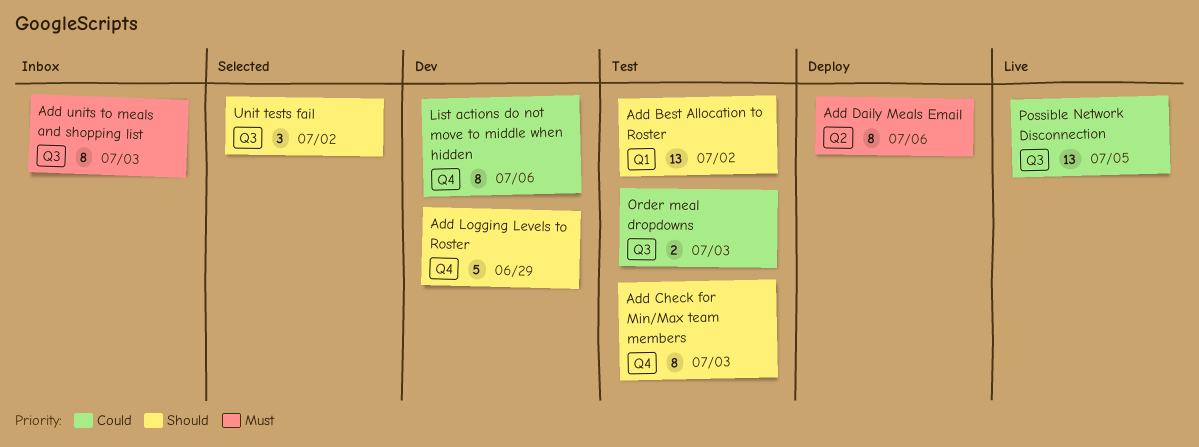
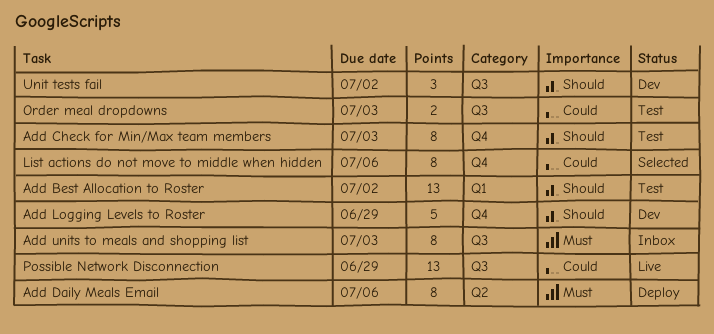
List actions do not move to middle when hidden, status: Dev -> Selected
Possible Network Disconnection, due: Jul 5 -> Jun 29
Unit tests fail, status: Selected -> Dev

